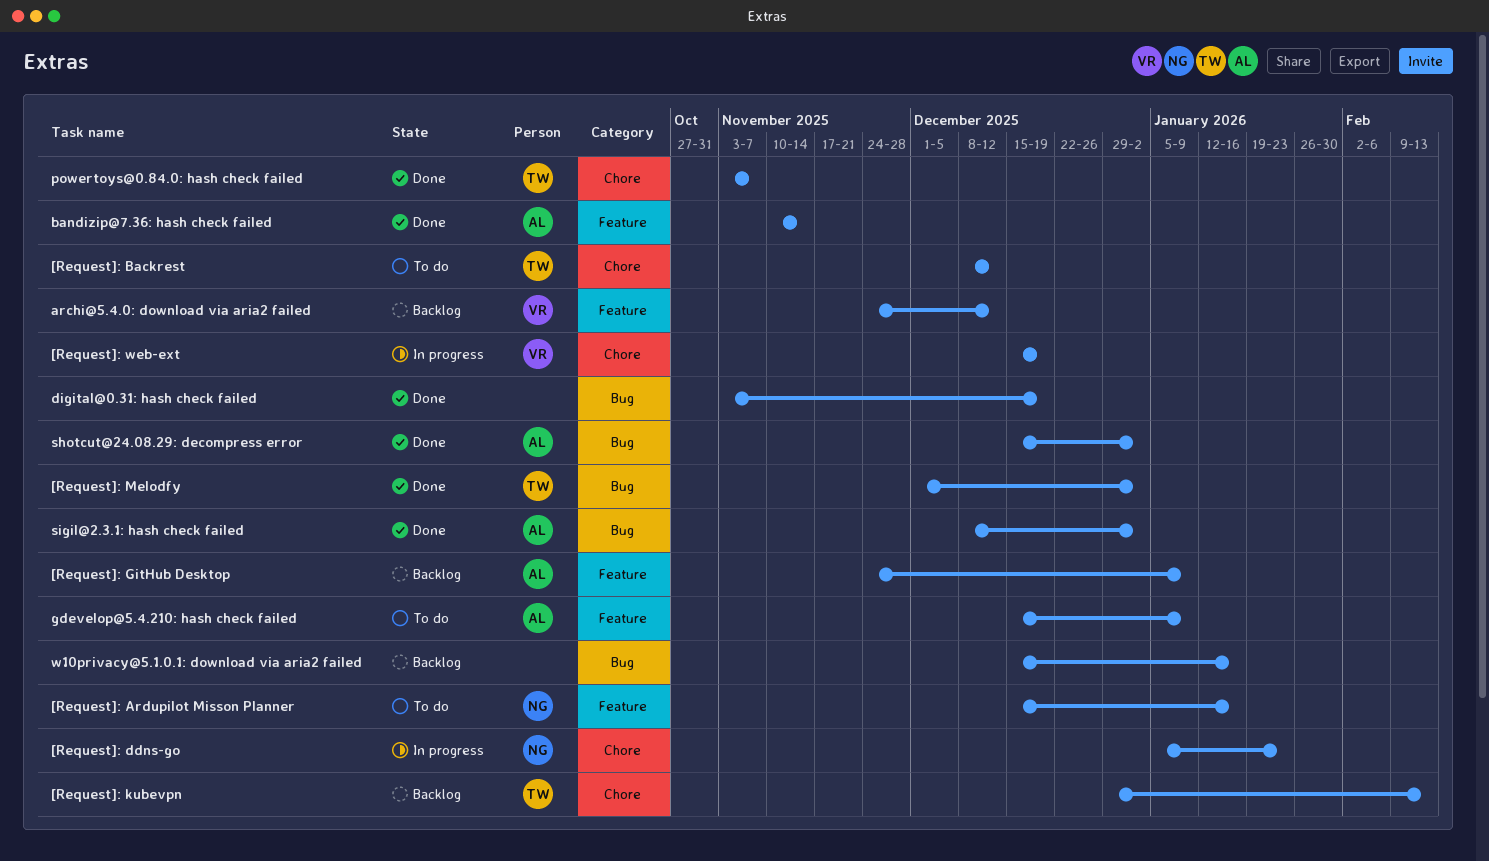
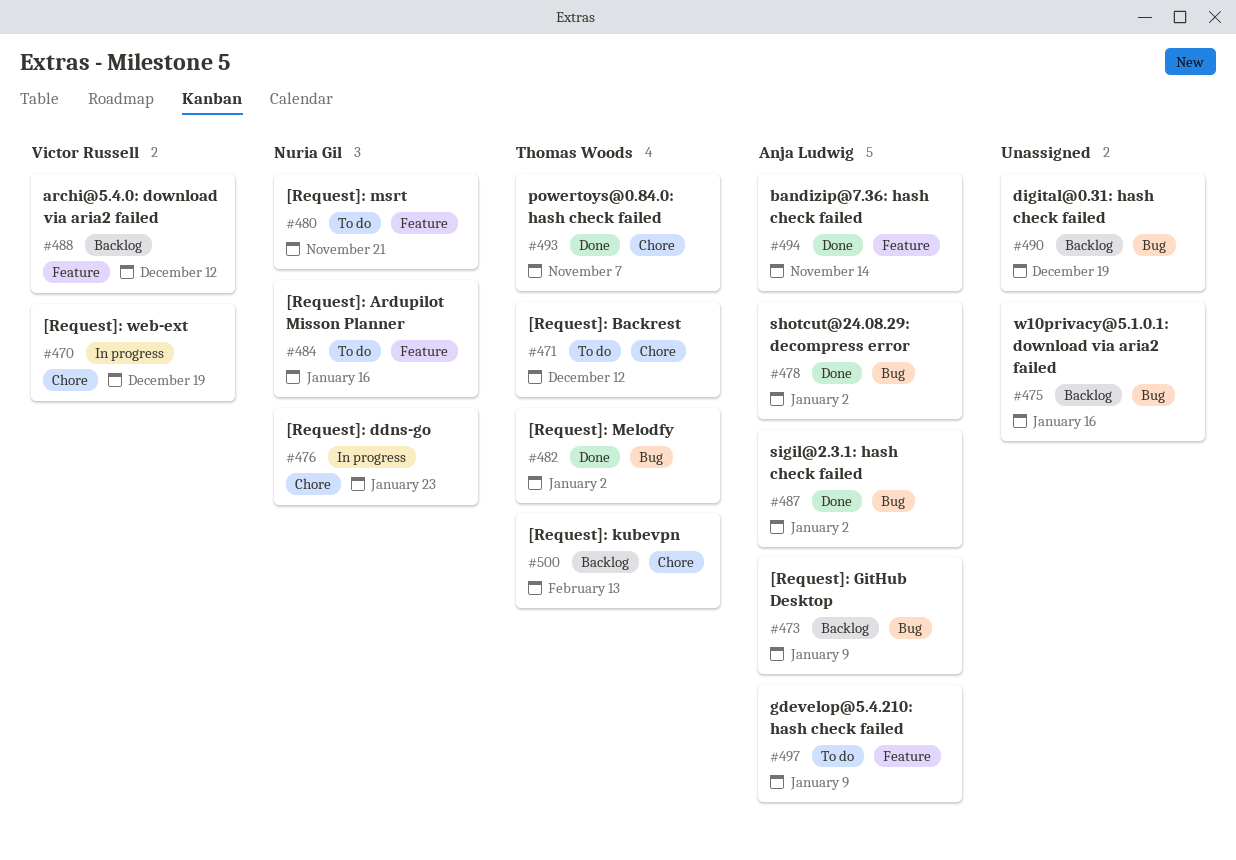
[Request]: GitHub Desktop, label: Feature -> Bug
[Request]: msrt: none -> present
digital@0.31: hash check failed, status: Done -> Backlog

